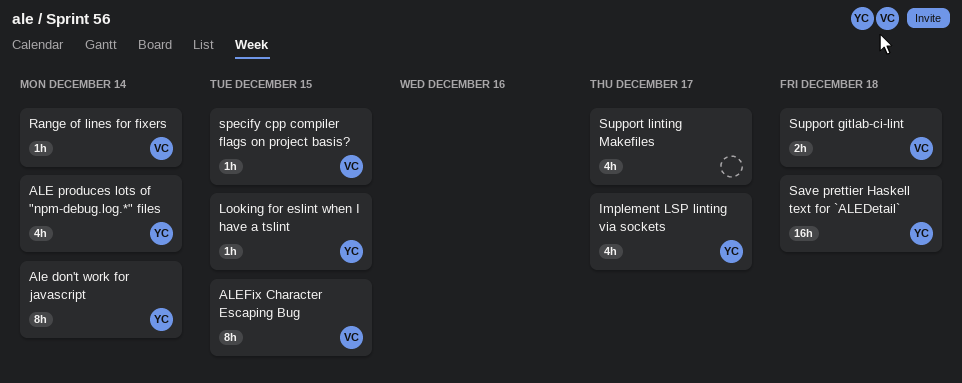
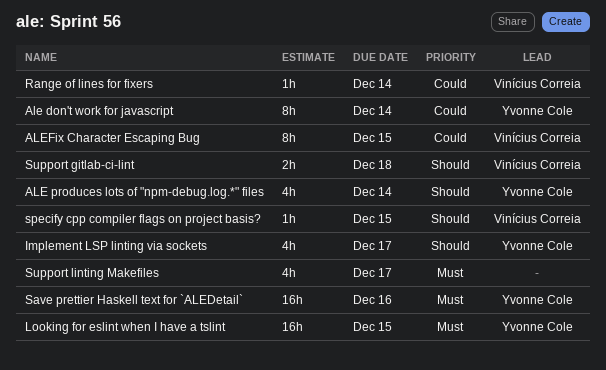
Looking for eslint when I have a tslint, estimate: 1h -> 16h
Save prettier Haskell text for `ALEDetail`, due: Dec 18 -> Dec 16

